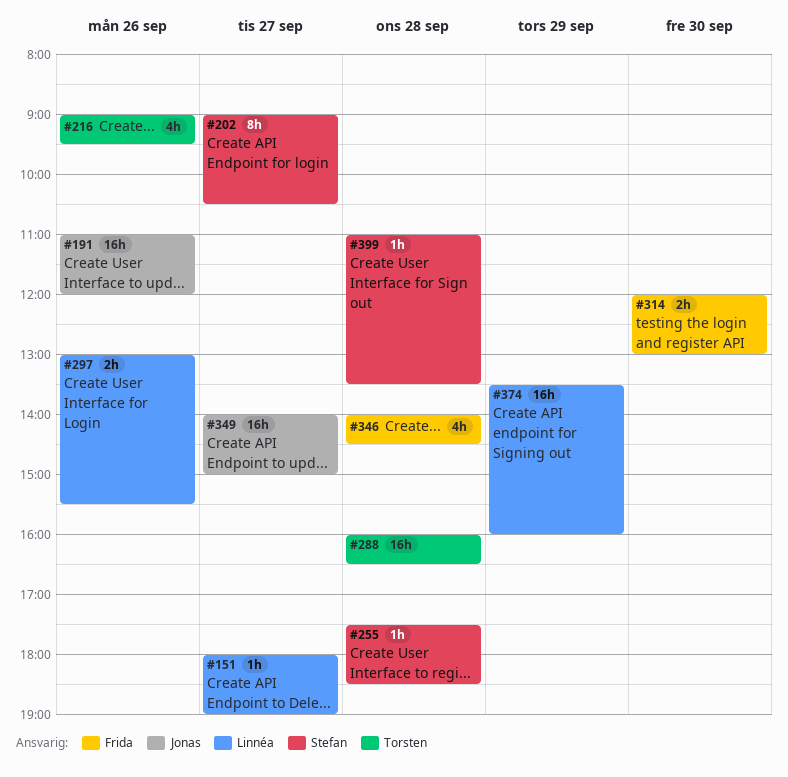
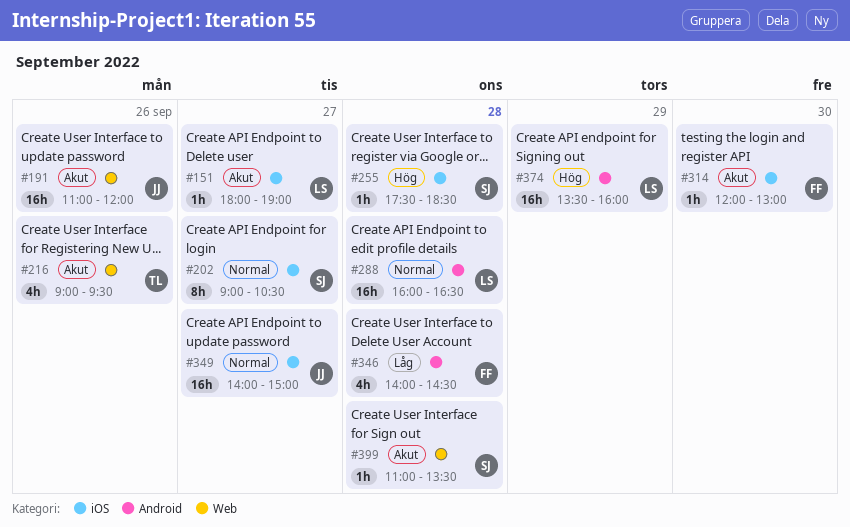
#288, owner: Torsten -> Linnéa
#297: present -> none
#314, estimate: 2h -> 1h

